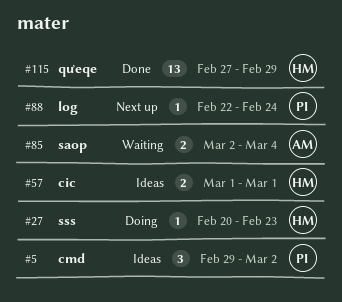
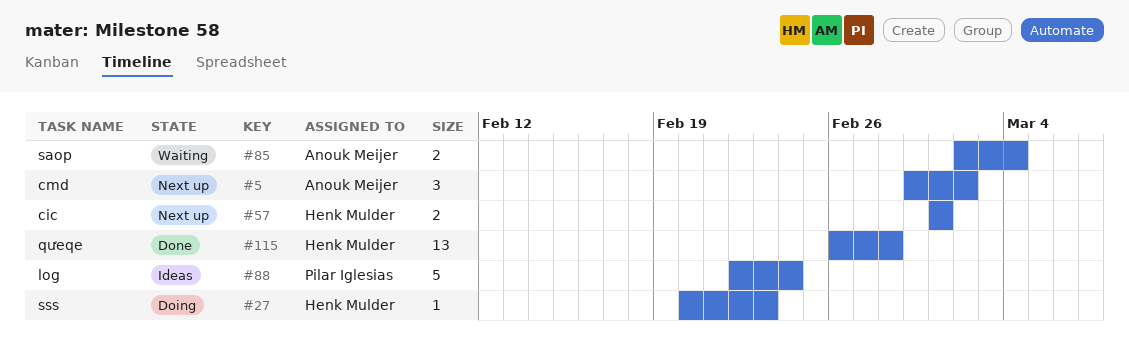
#5, status: Ideas -> Next up
#5, owner: Pilar Iglesias -> Anouk Meijer
#57, status: Ideas -> Next up
#88, status: Next up -> Ideas
#88, estimate: 1 -> 5
#115, start: Feb 27 -> Feb 26
#115, due: Feb 29 -> Feb 28

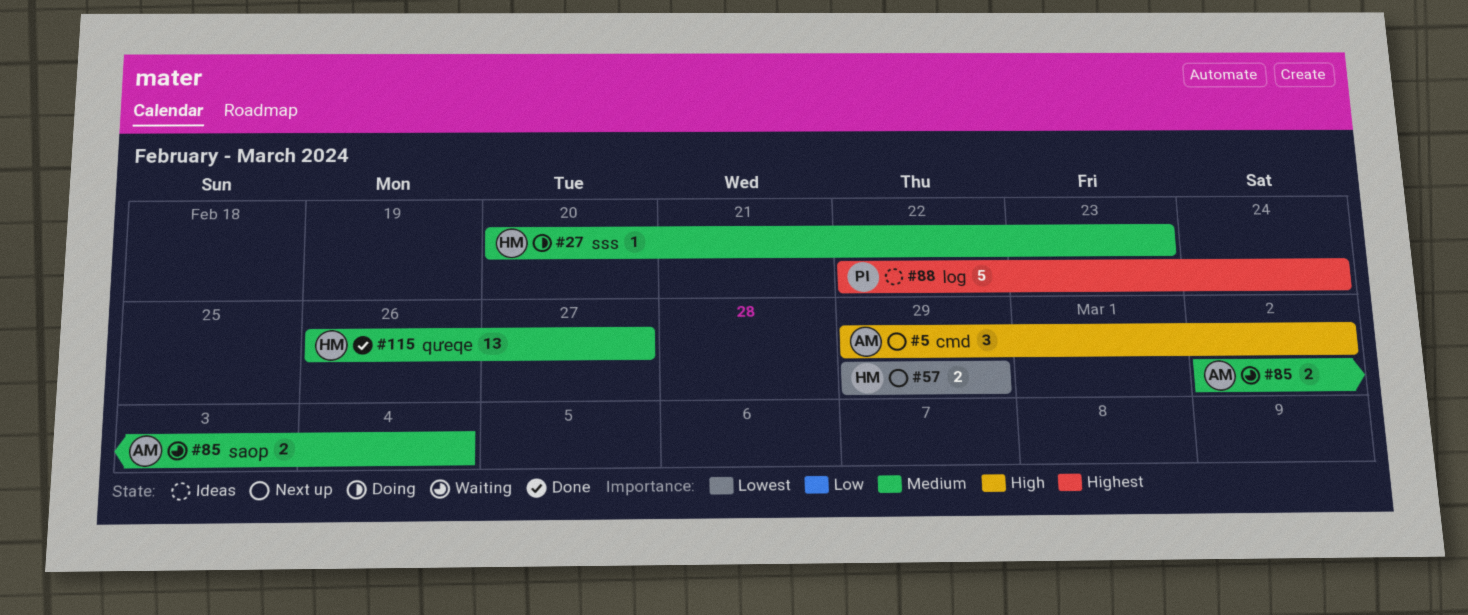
#57, start: Mar 1 -> Feb 29
#57, due: Mar 1 -> Feb 29
#115, due: Feb 28 -> Feb 27

